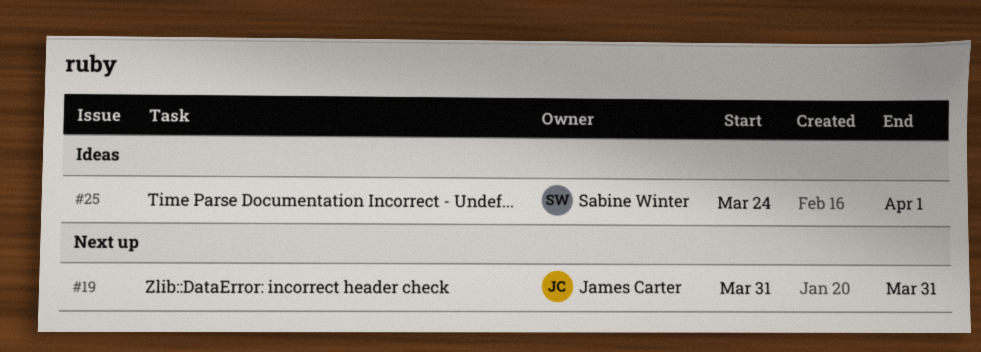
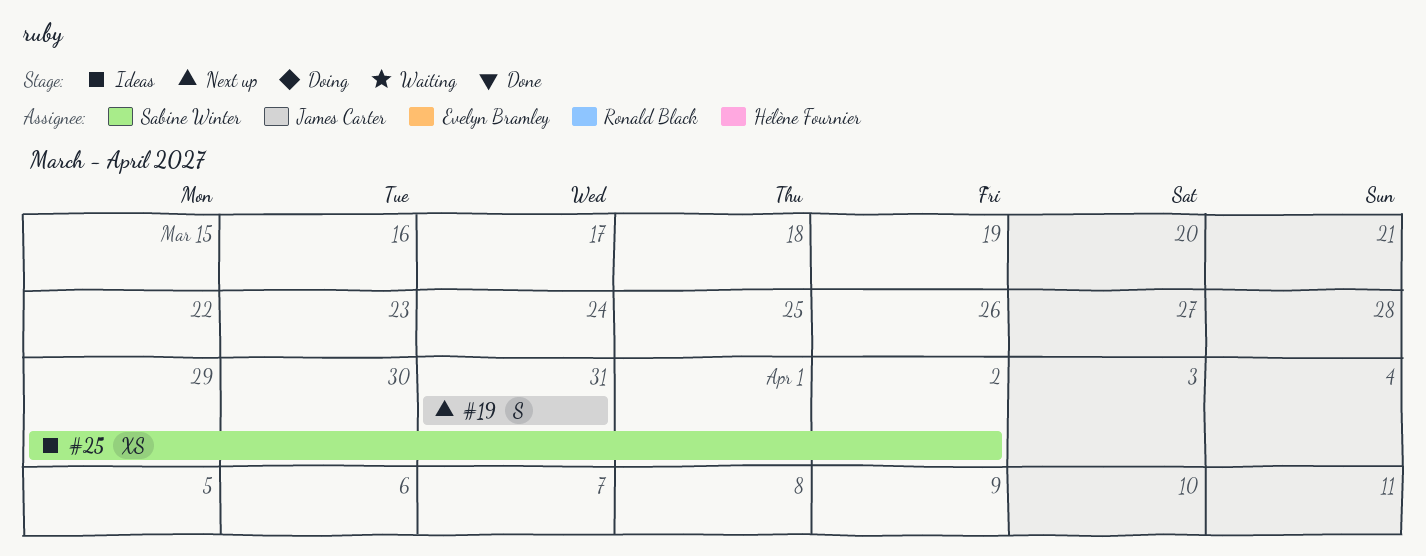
#25, start: Mar 24 -> Mar 29
#25, due: Apr 1 -> Apr 2

